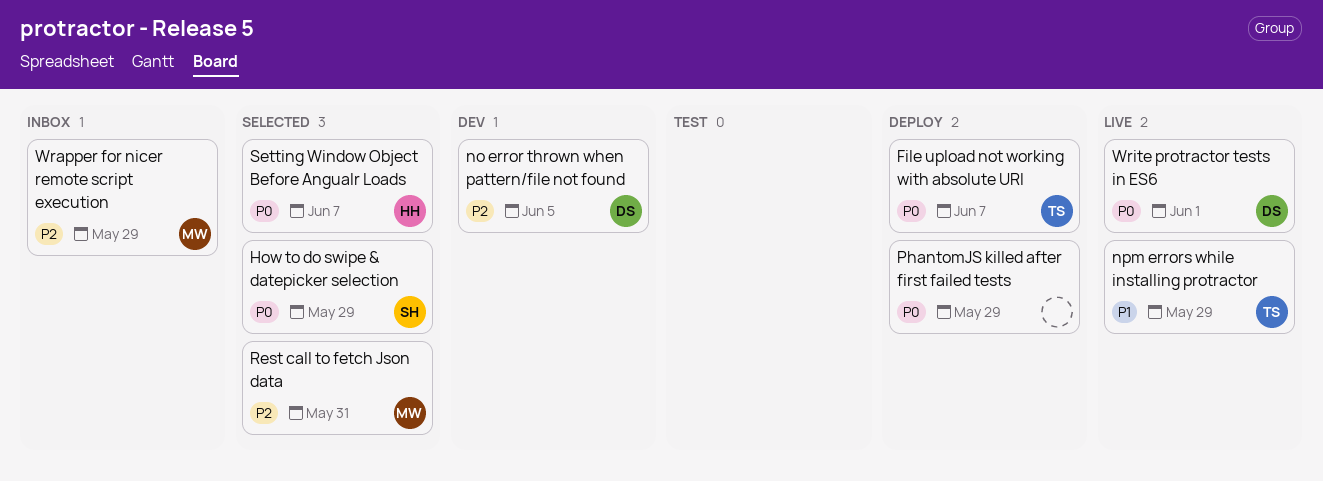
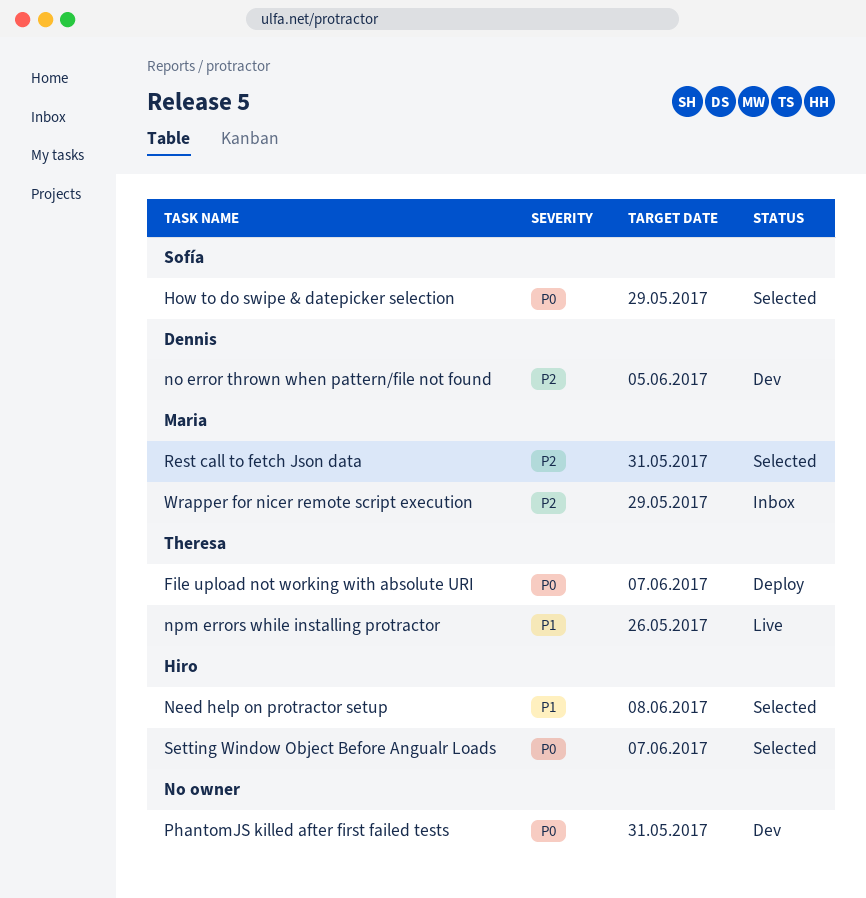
Need help on protractor setup: none -> present
npm errors while installing protractor, due: May 29 -> May 26
PhantomJS killed after first failed tests, status: Deploy -> Dev
PhantomJS killed after first failed tests, due: May 29 -> May 31
Write protractor tests in ES6: present -> none

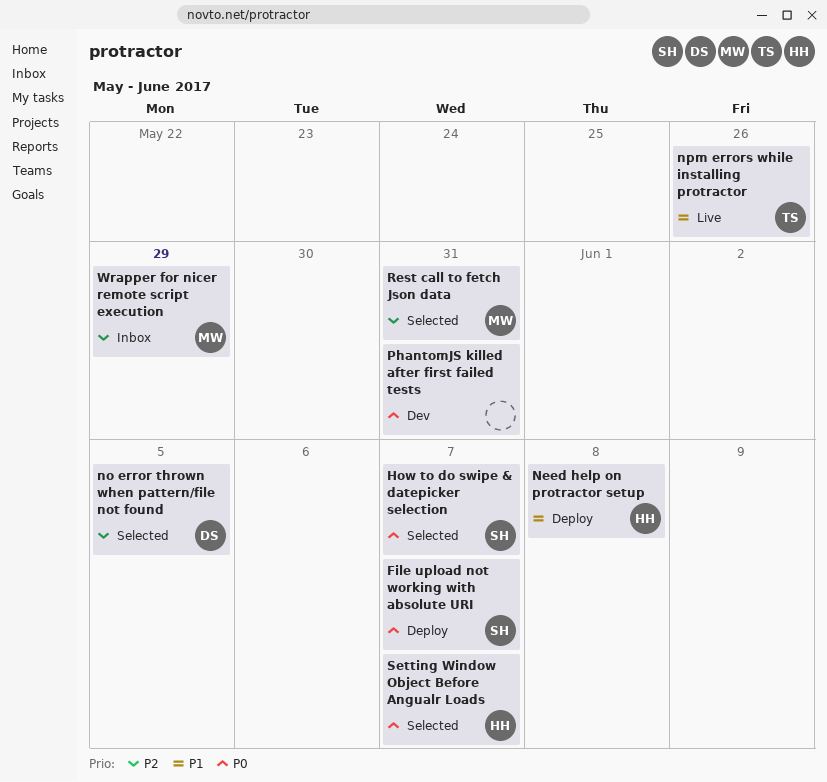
File upload not working with absolute URI, owner: Theresa -> Sofía
How to do swipe & datepicker selection, due: May 29 -> Jun 7
Need help on protractor setup, status: Selected -> Deploy
no error thrown when pattern/file not found, status: Dev -> Selected

